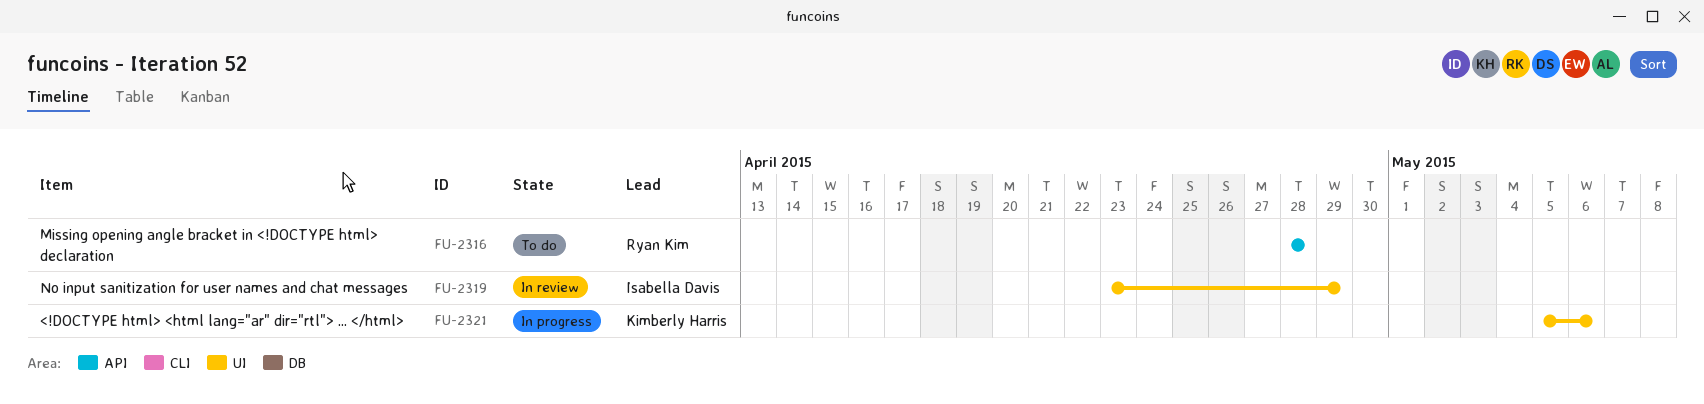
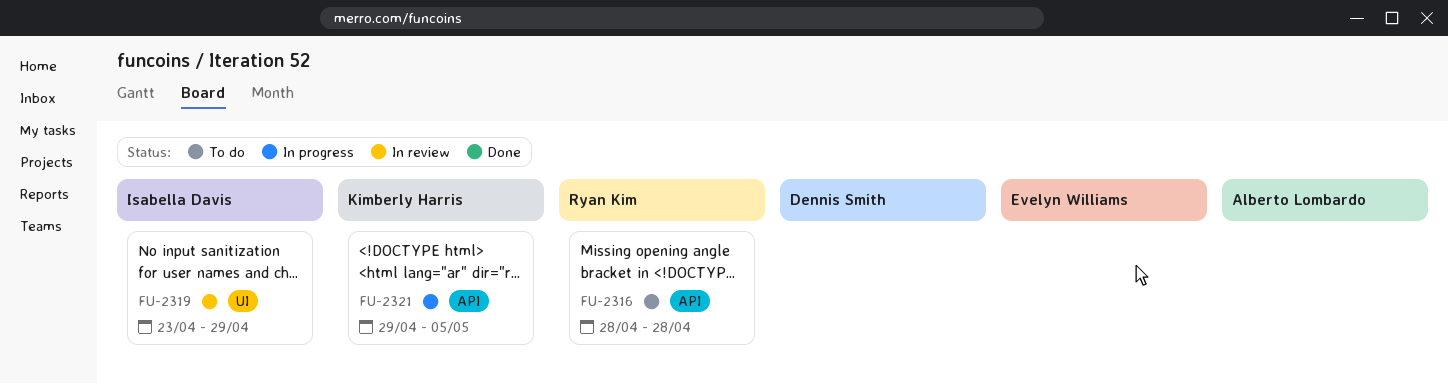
FU-2321, label: UI -> API
FU-2321, start: May 5 -> Apr 29
FU-2321, due: May 6 -> May 5

